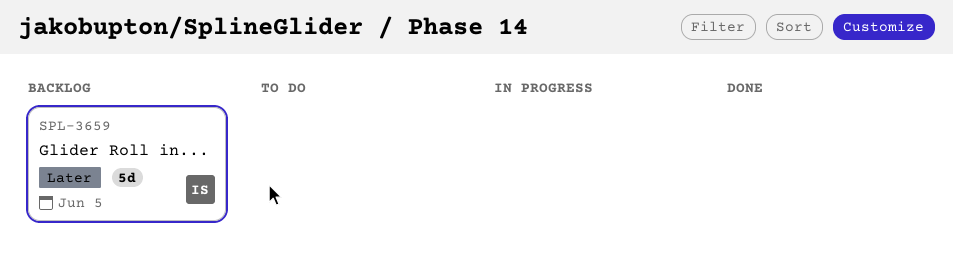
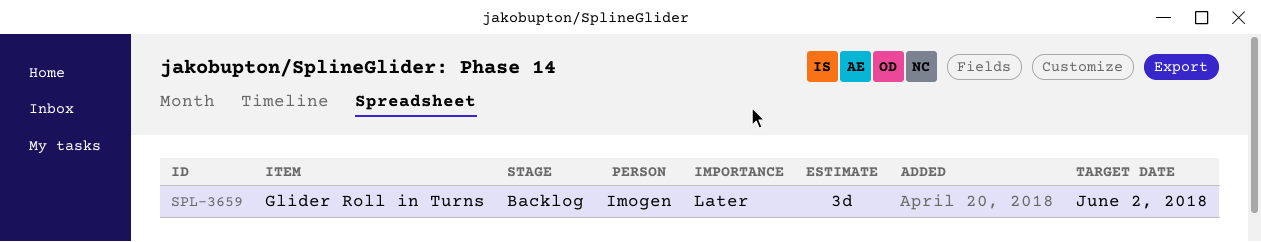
SPL-3659, estimate: 5d -> 3d
SPL-3659, due: Jun 5 -> Jun 2

